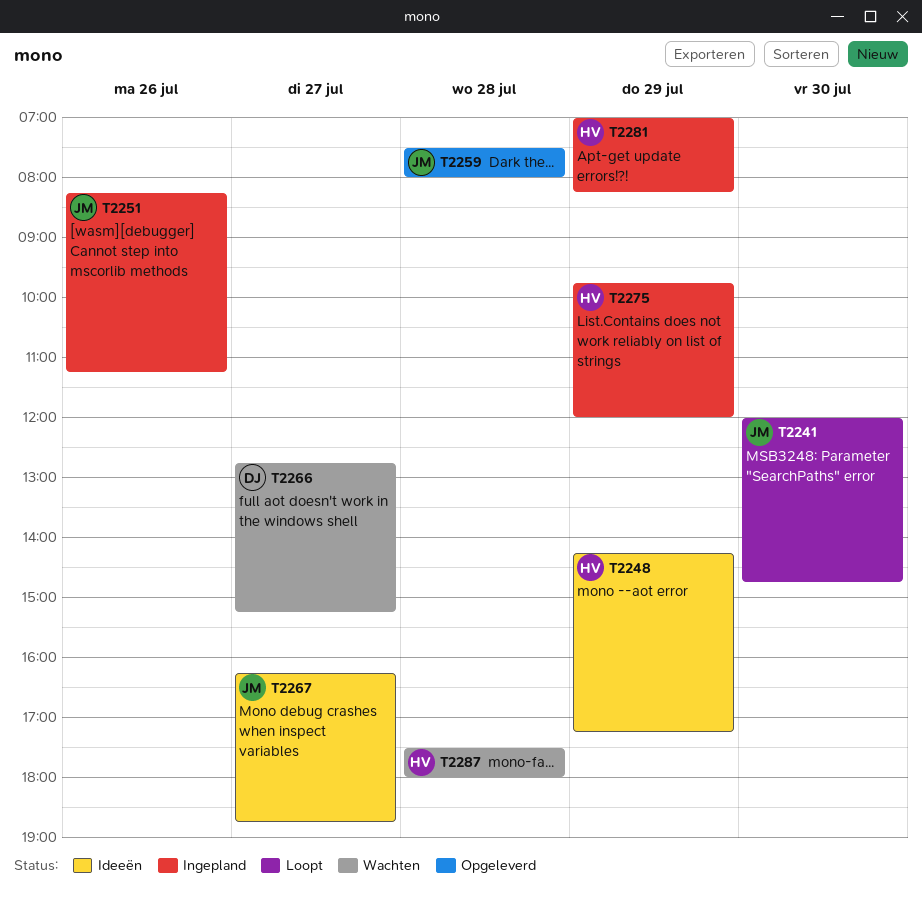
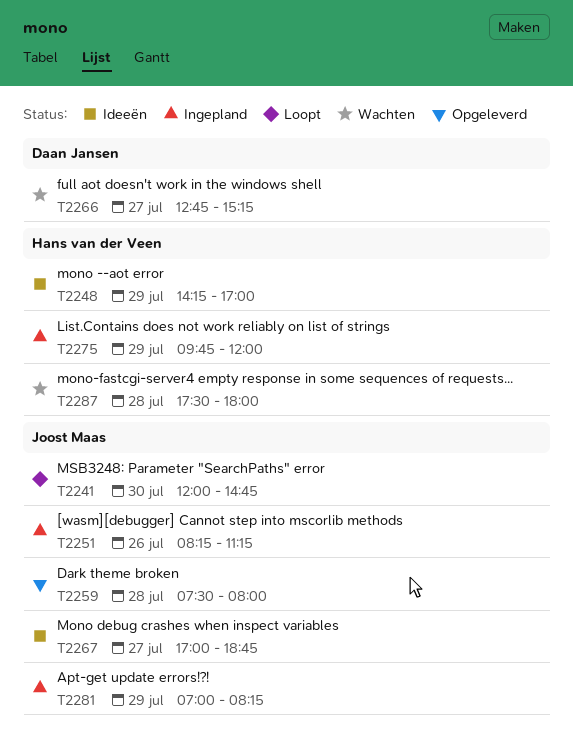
T2248, ends: 17:15 -> 17:00
T2267, begins: 16:15 -> 17:00
T2281, owner: Hans van der Veen -> Joost Maas

